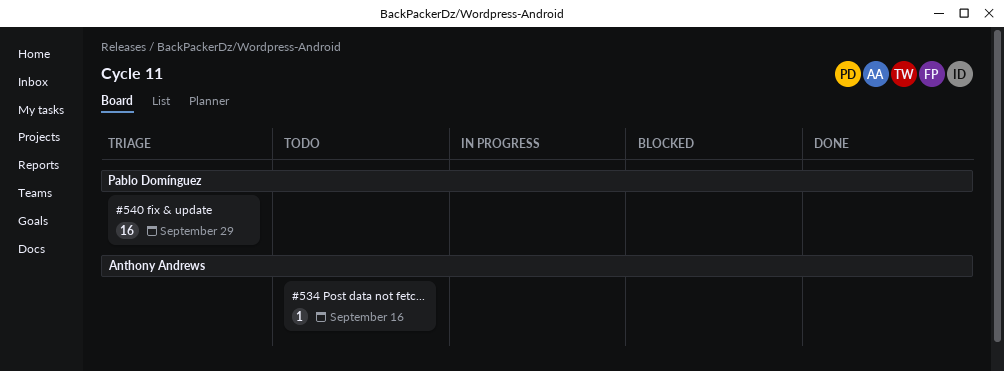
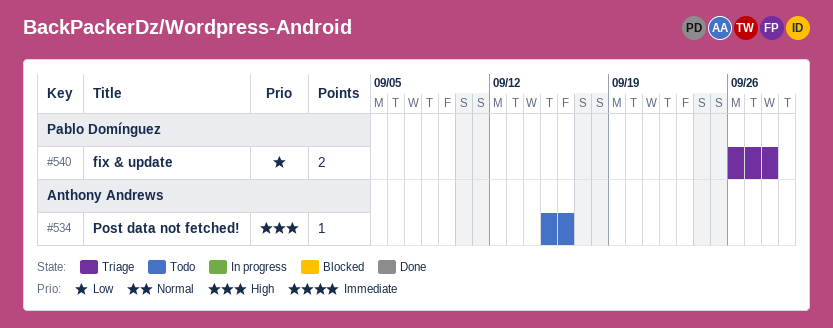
#540, estimate: 16 -> 2
#540, due: Sep 29 -> Sep 28

